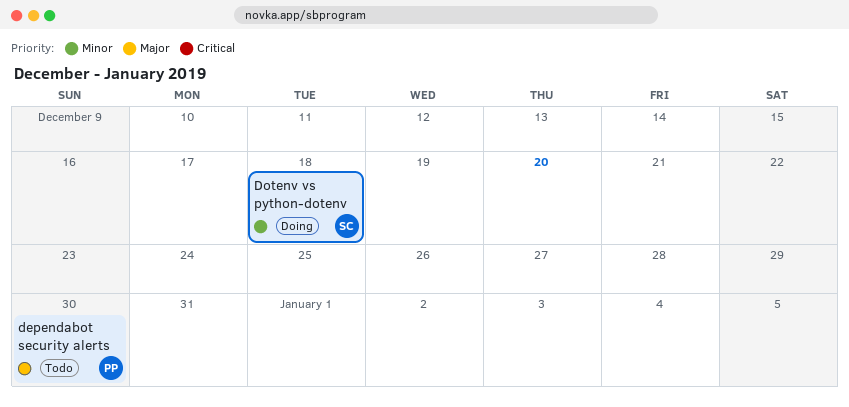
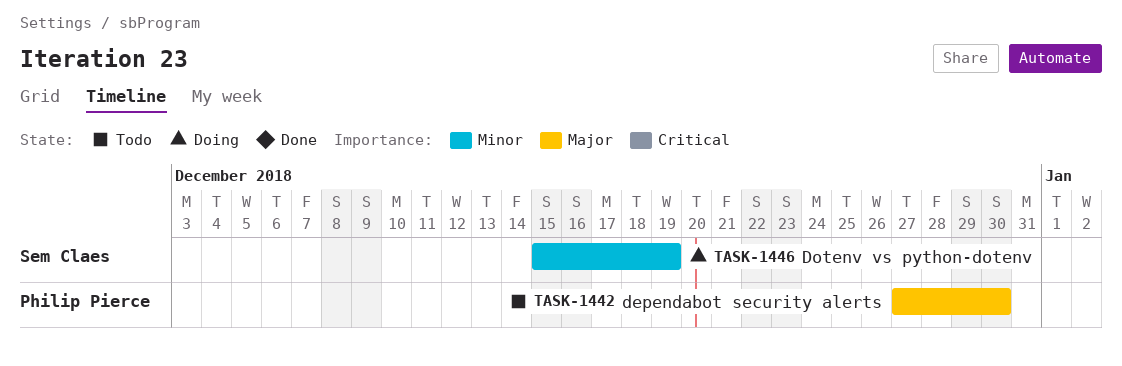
Dotenv vs python-dotenv, due: Dec 18 -> Dec 19

